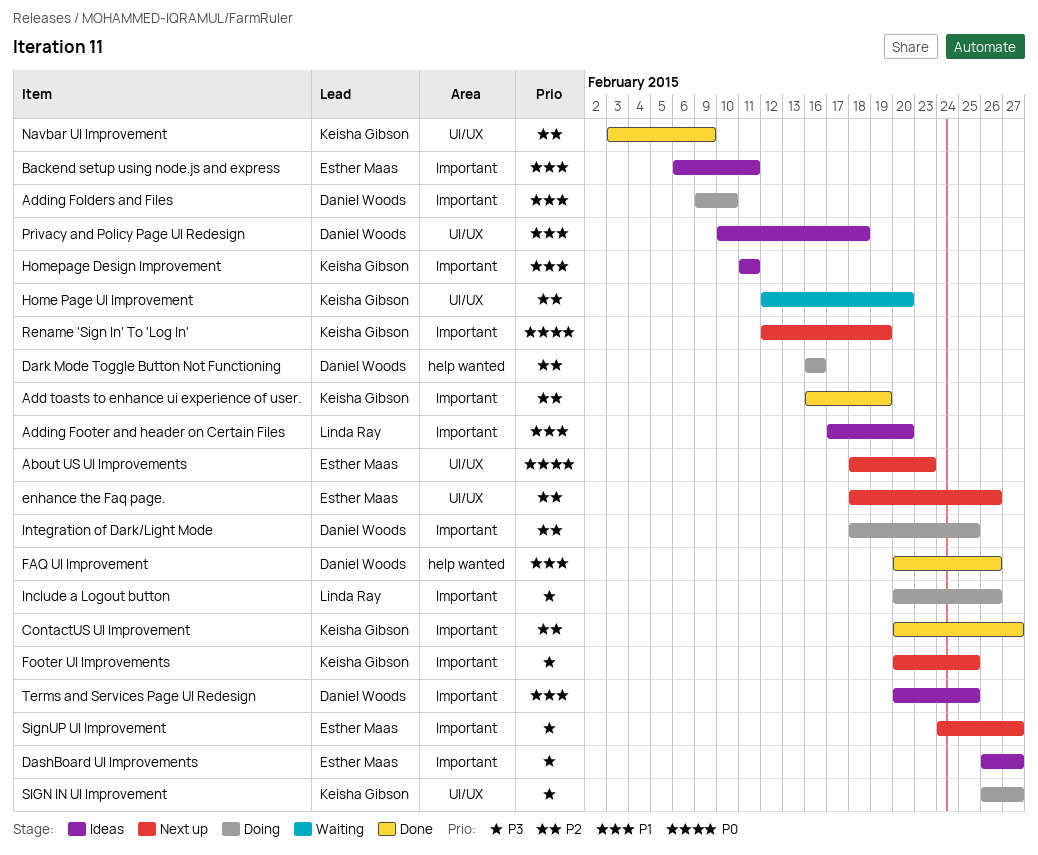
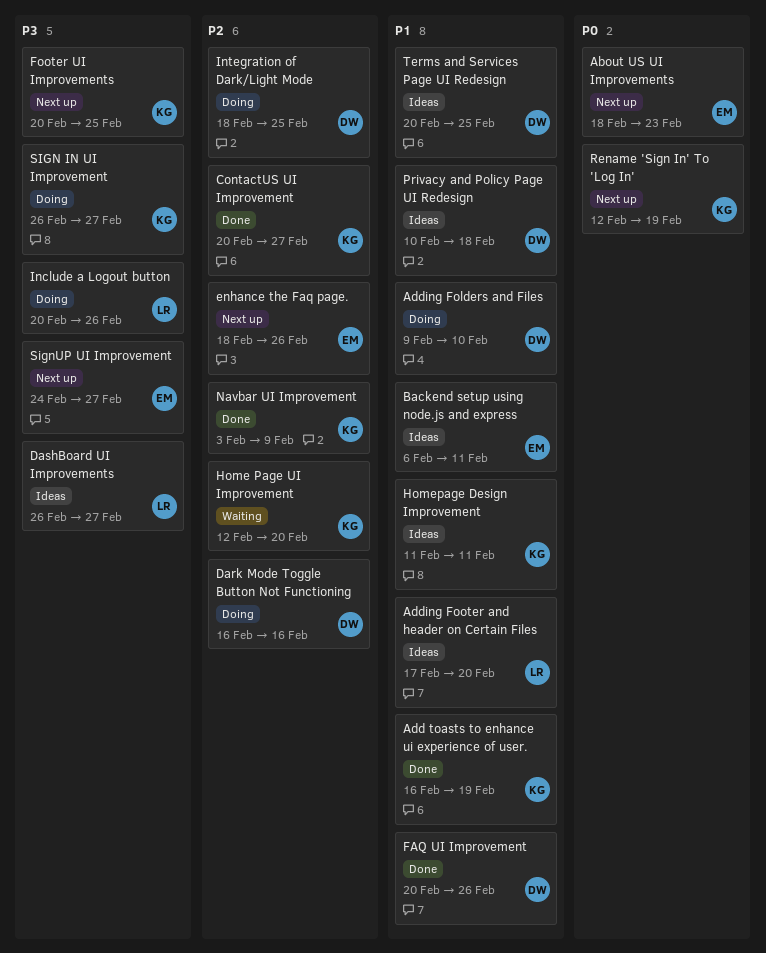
Add toasts to enhance ui experience of user., priority: P2 -> P1
DashBoard UI Improvements, owner: Esther Maas -> Linda Ray

